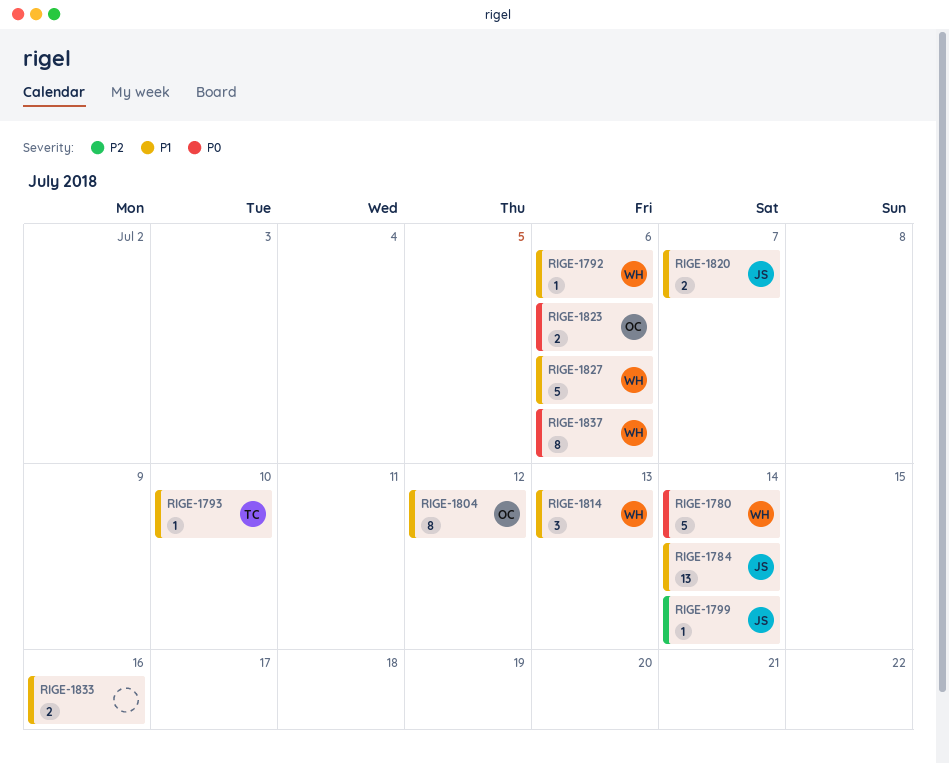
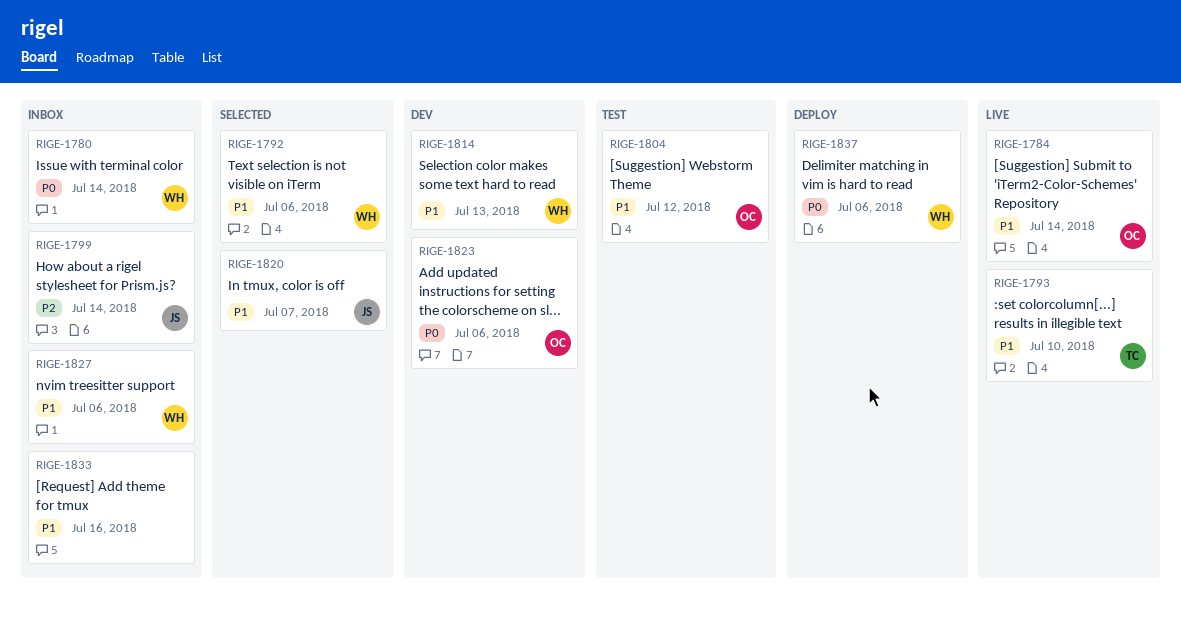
RIGE-1784, owner: JS -> OC

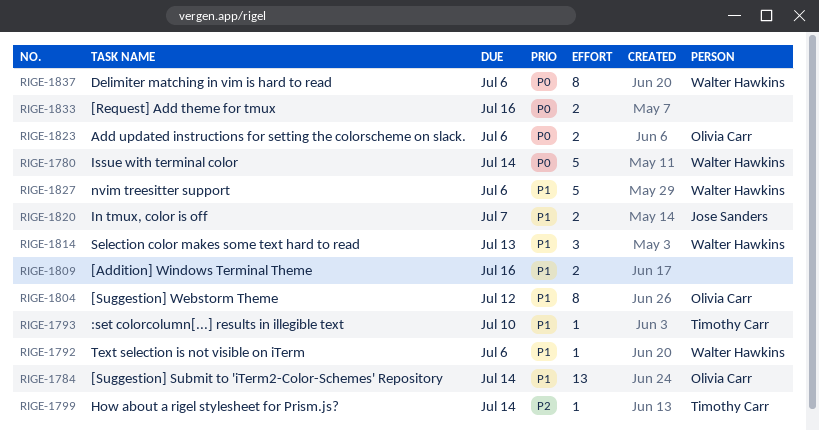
RIGE-1799, owner: Jose Sanders -> Timothy Carr
RIGE-1809: none -> present
RIGE-1833, priority: P1 -> P0

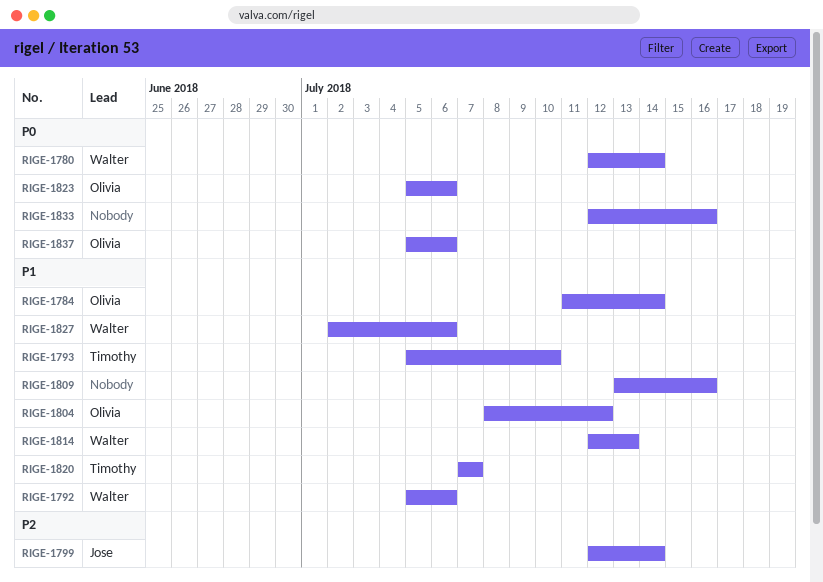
RIGE-1799, owner: Timothy Carr -> Jose Sanders
RIGE-1820, owner: Jose Sanders -> Timothy Carr
RIGE-1837, owner: Walter Hawkins -> Olivia Carr

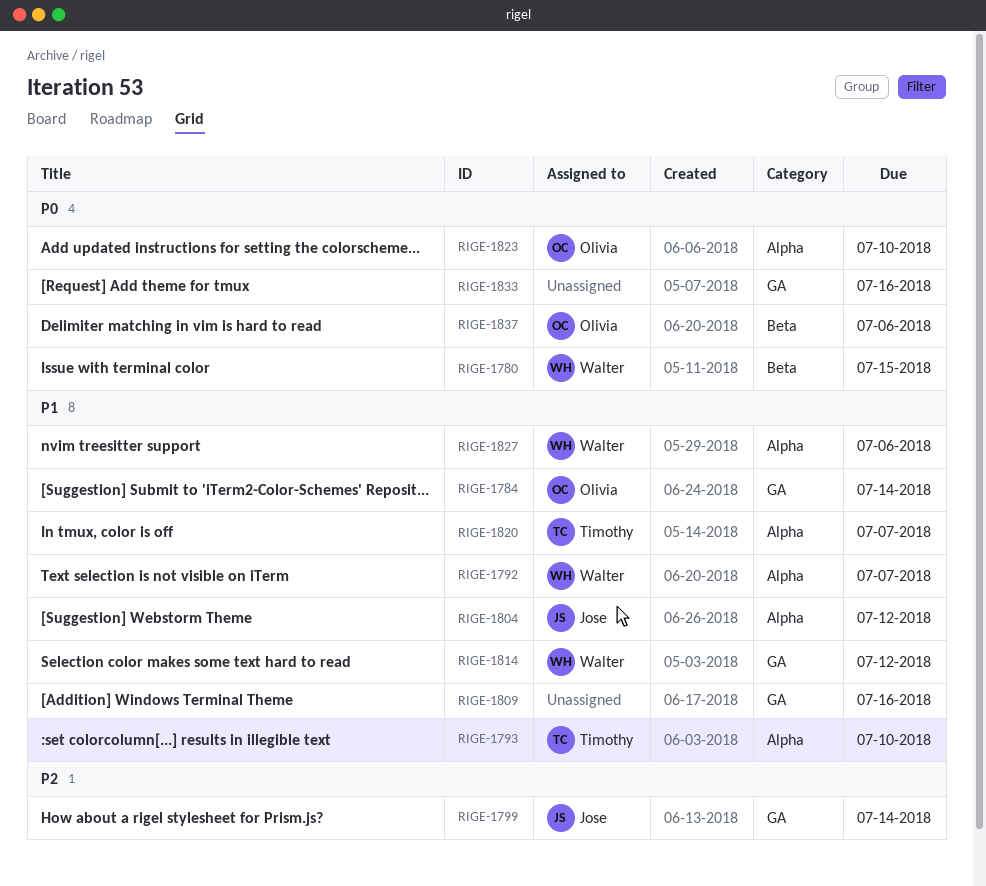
RIGE-1780, due: Jul 14 -> Jul 15
RIGE-1792, due: Jul 6 -> Jul 7
RIGE-1804, owner: Olivia -> Jose
RIGE-1814, due: Jul 13 -> Jul 12
RIGE-1823, due: Jul 6 -> Jul 10

